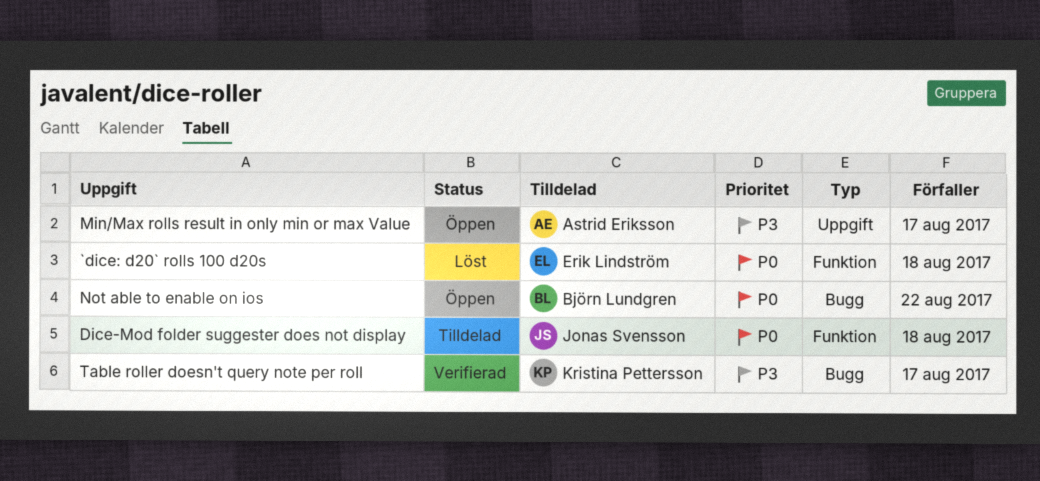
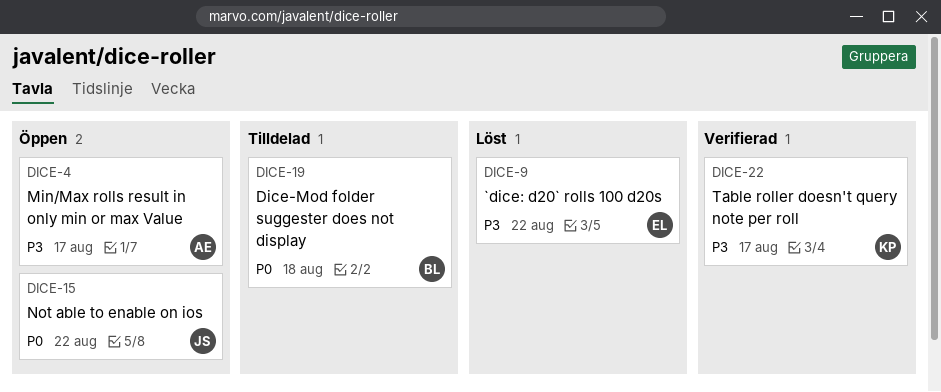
`dice: d20` rolls 100 d20s, priority: P0 -> P3
`dice: d20` rolls 100 d20s, due: Aug 18 -> Aug 22
Dice-Mod folder suggester does not display, owner: Jonas Svensson -> Björn Lundgren
Not able to enable on ios, owner: Björn Lundgren -> Jonas Svensson

